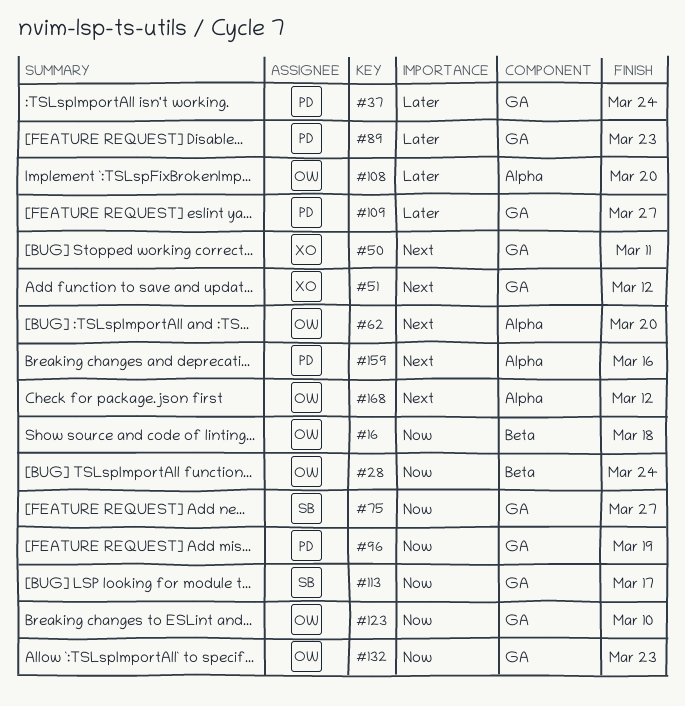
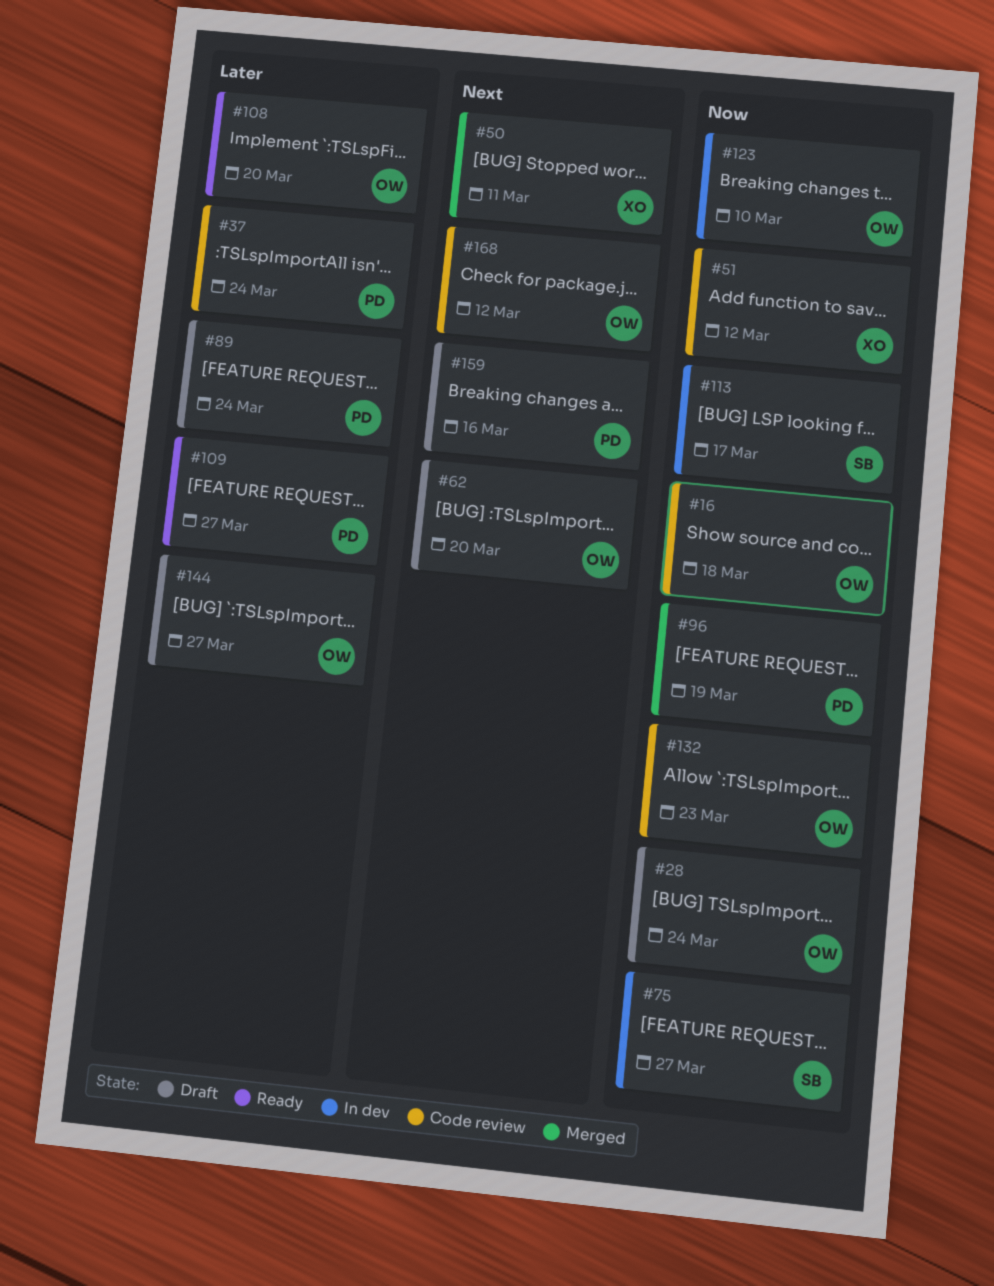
#51, priority: Next -> Now
#89, due: Mar 23 -> Mar 24
#144: none -> present

